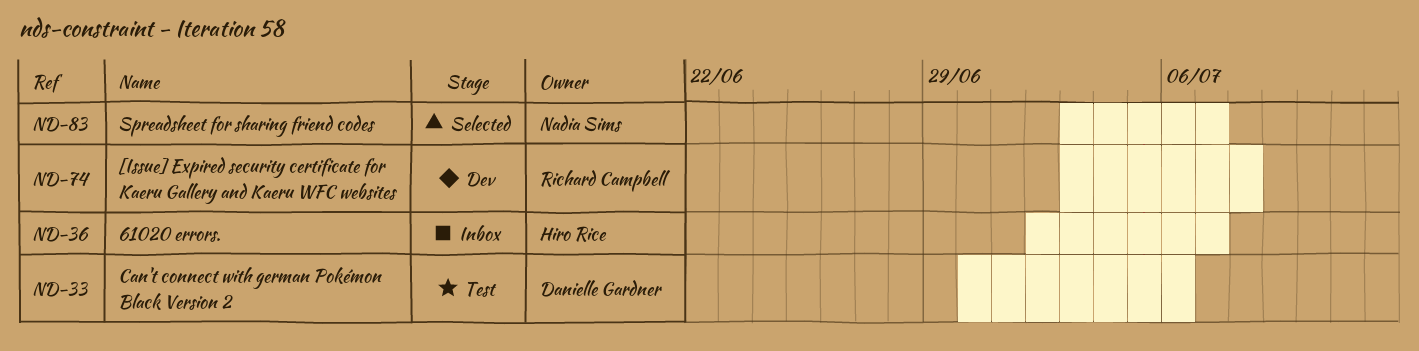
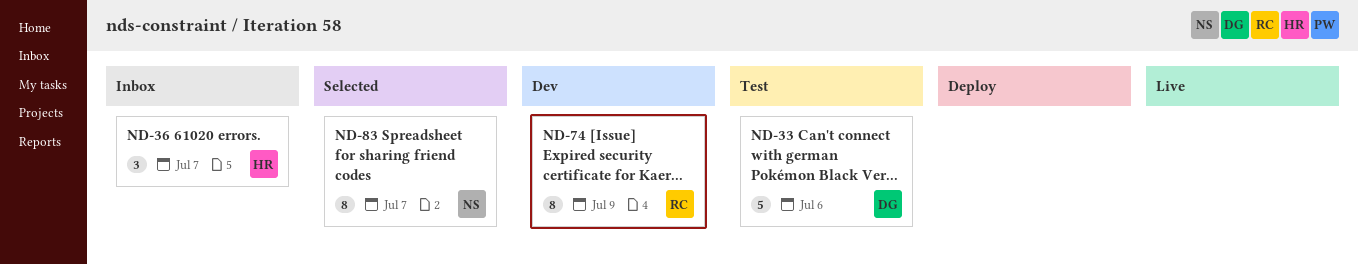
ND-74, due: Jul 8 -> Jul 9

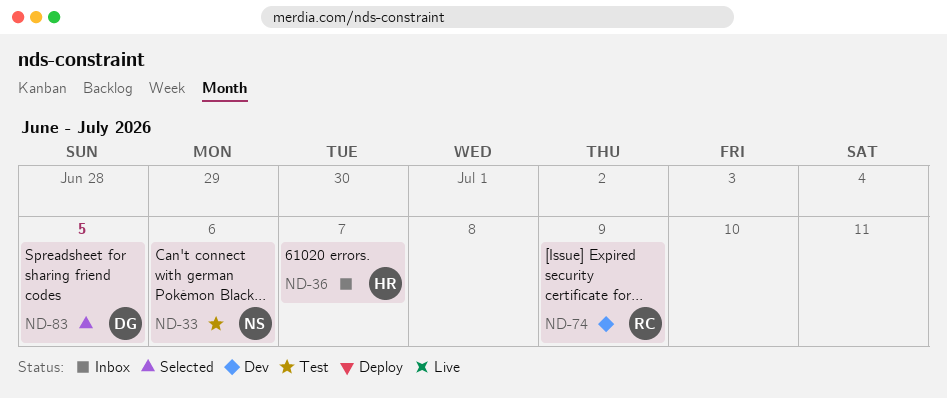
ND-33, owner: DG -> NS
ND-83, owner: NS -> DG
ND-83, due: Jul 7 -> Jul 5

